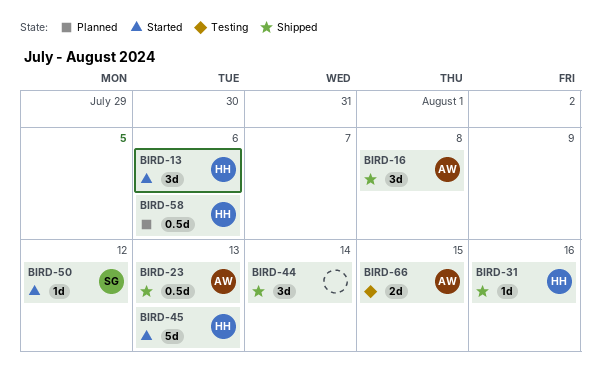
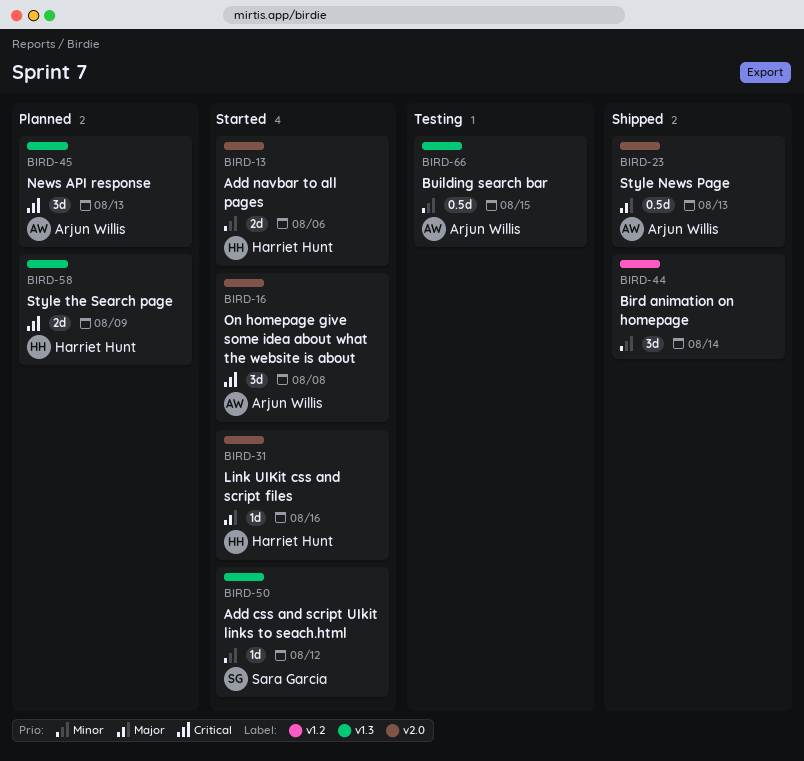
BIRD-13, estimate: 3d -> 2d
BIRD-16, status: Shipped -> Started
BIRD-31, status: Shipped -> Started
BIRD-45, status: Started -> Planned
BIRD-45, owner: Harriet Hunt -> Arjun Willis
BIRD-45, estimate: 5d -> 3d
BIRD-58, estimate: 0.5d -> 2d
BIRD-58, due: Aug 6 -> Aug 9
BIRD-66, estimate: 2d -> 0.5d

